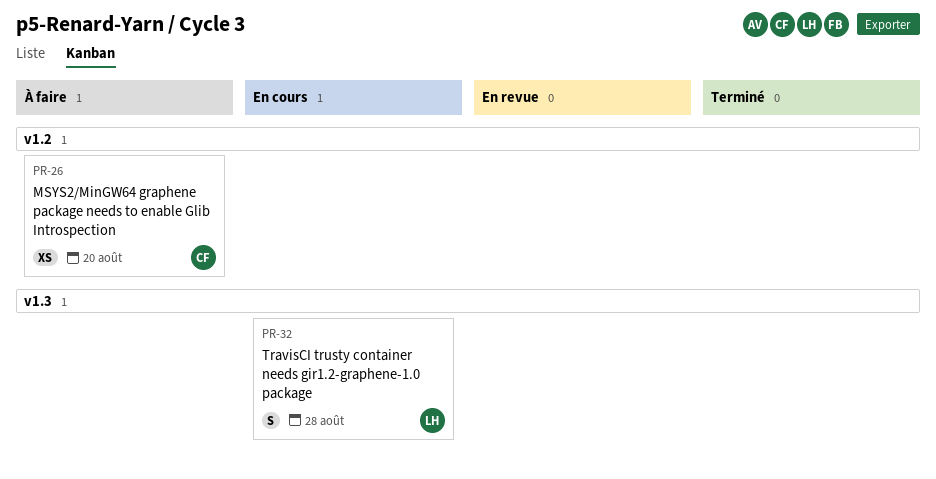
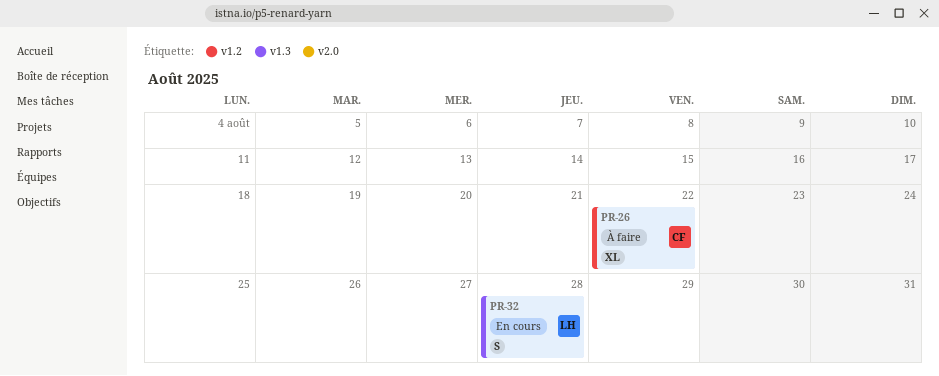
PR-26, estimate: XS -> XL
PR-26, due: Aug 20 -> Aug 22

